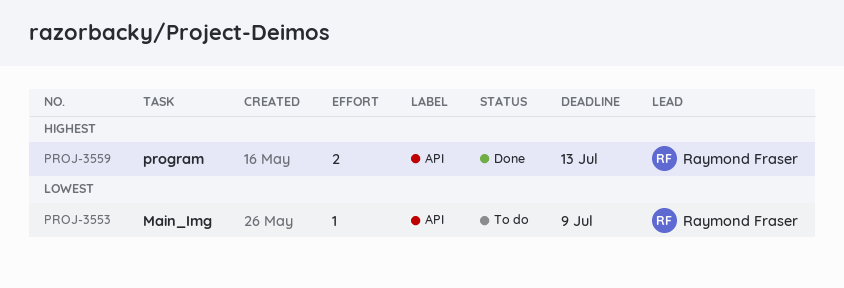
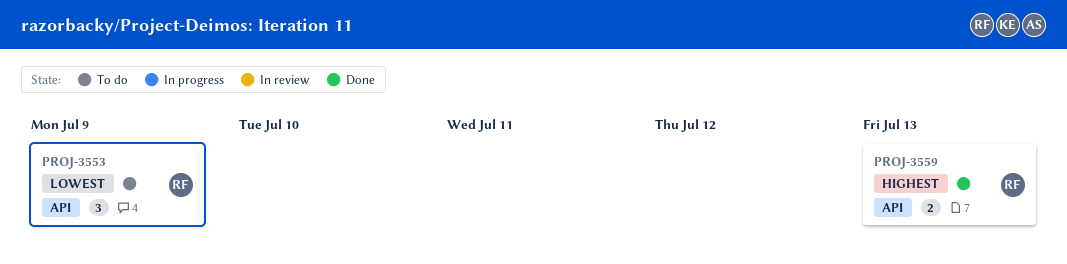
PROJ-3553, estimate: 1 -> 3

